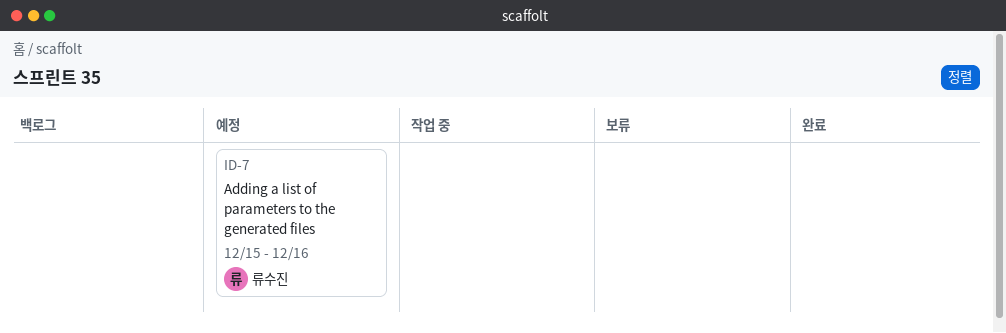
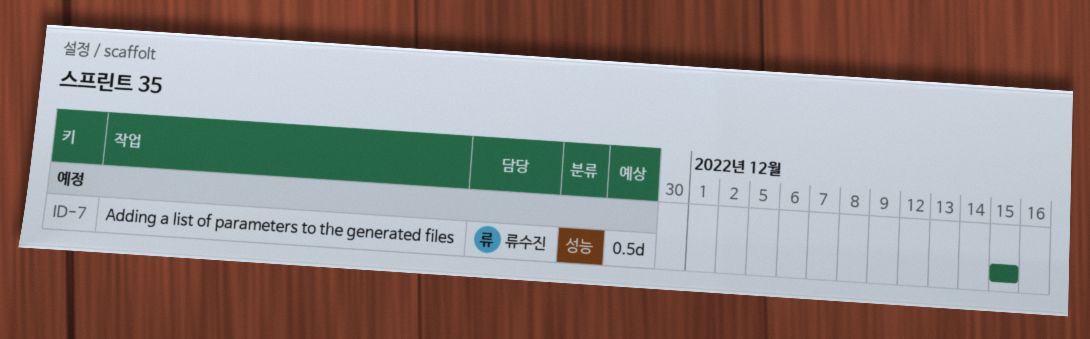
ID-7, due: Dec 16 -> Dec 15

